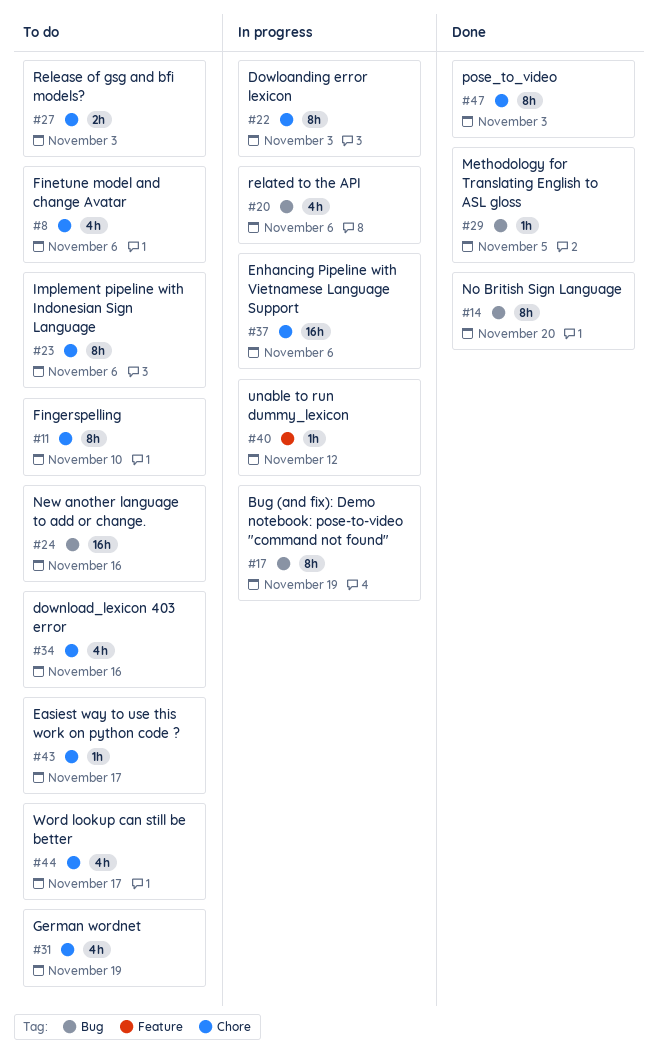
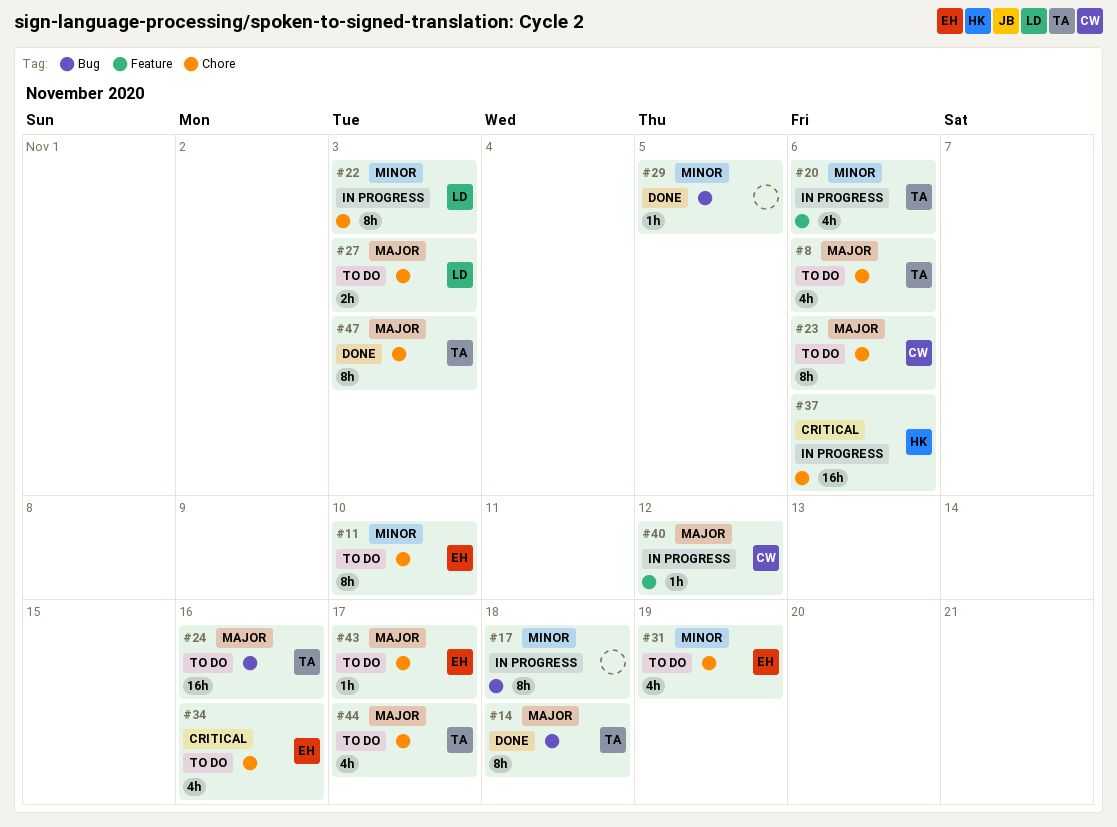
#14, due: Nov 20 -> Nov 18
#17, due: Nov 19 -> Nov 18
#20, label: Bug -> Feature

